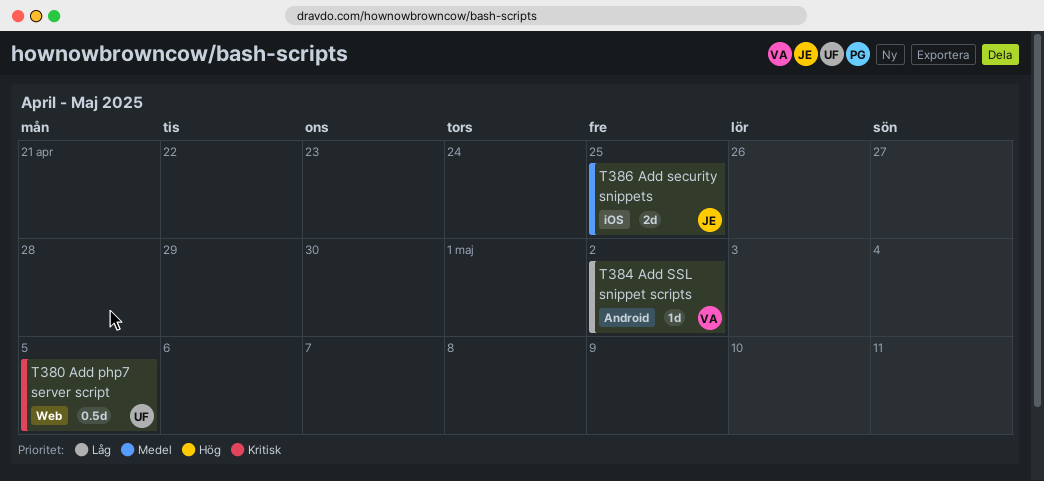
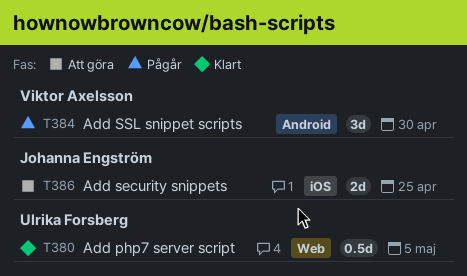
T384, estimate: 1d -> 3d
T384, due: May 2 -> Apr 30

